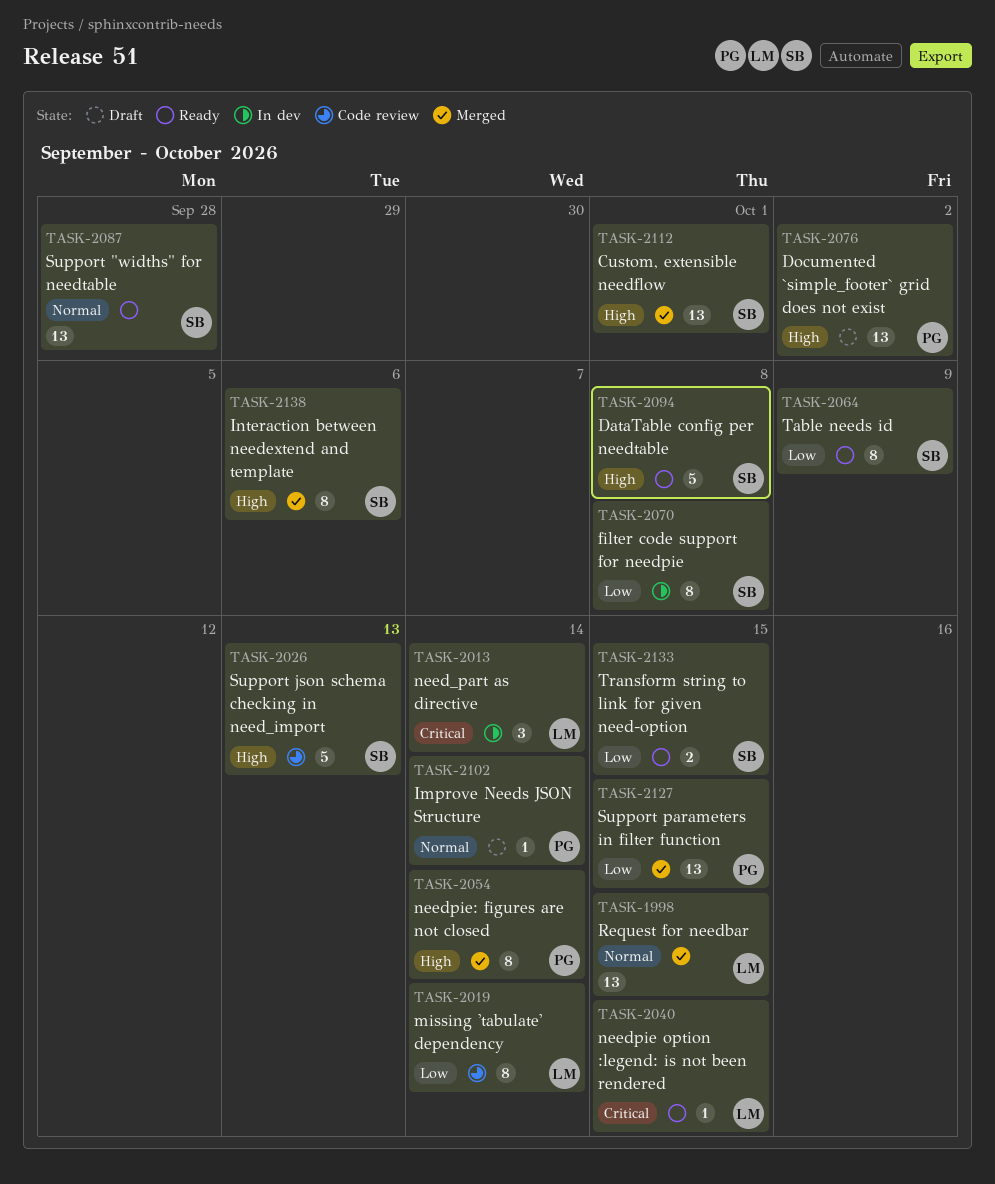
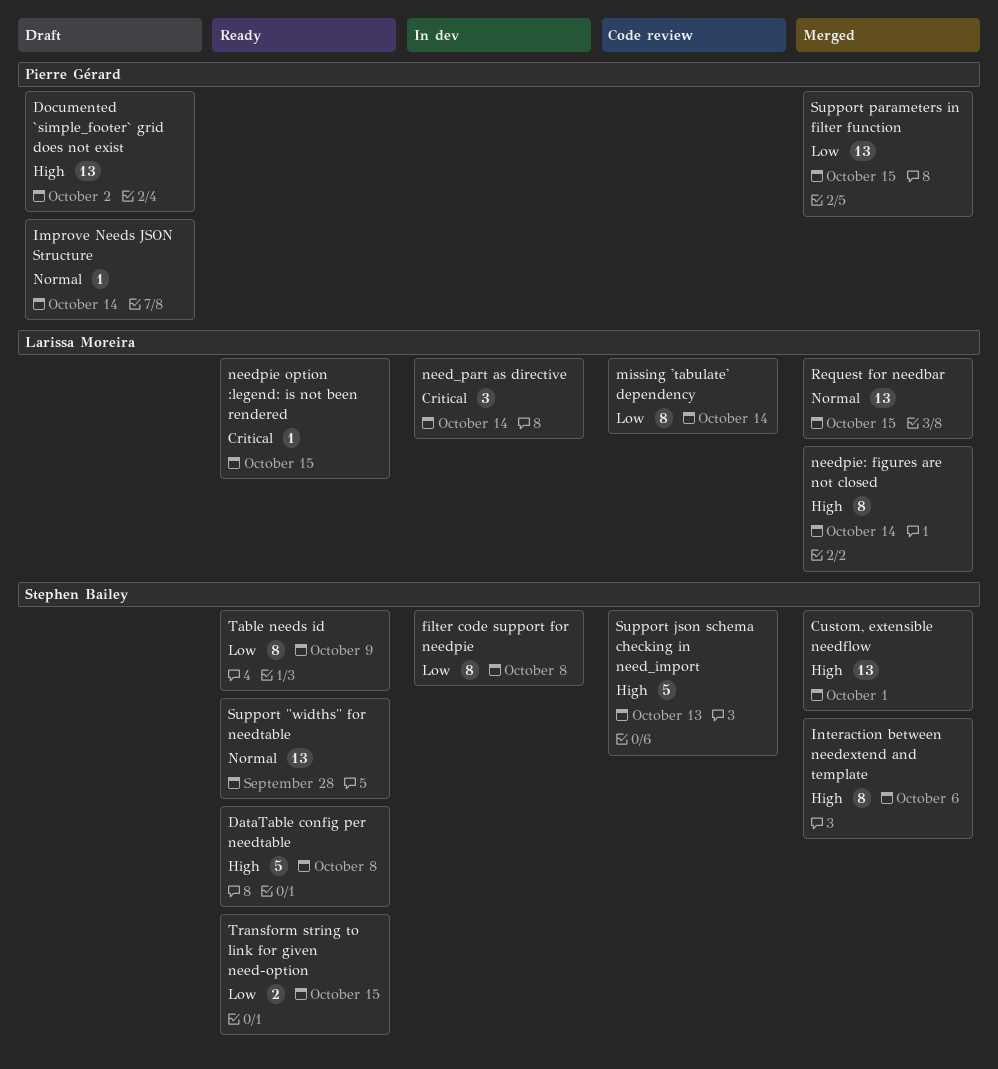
needpie: figures are not closed, owner: Pierre Gérard -> Larissa Moreira

